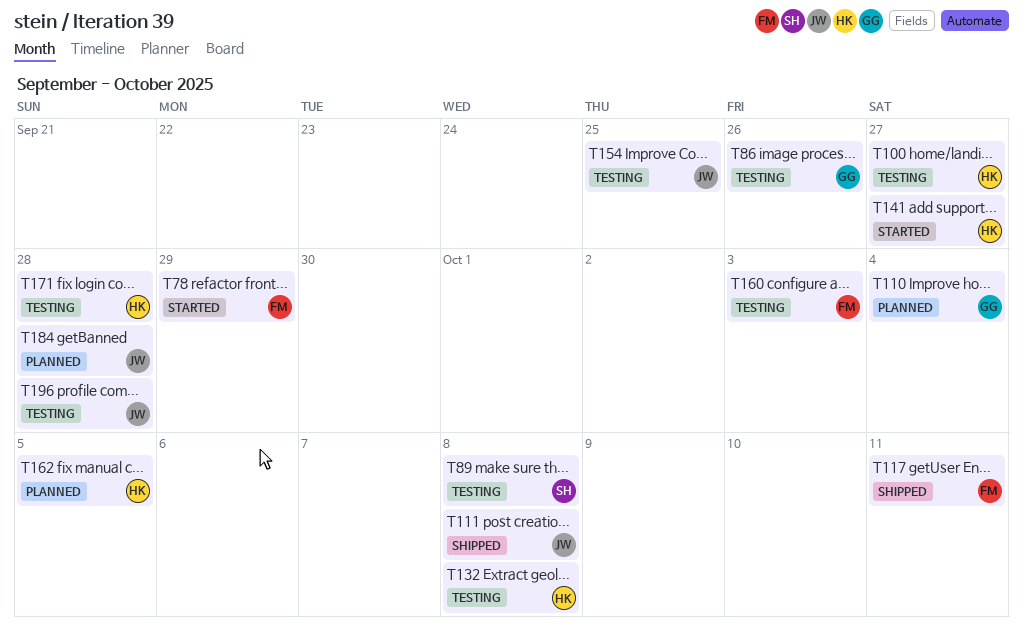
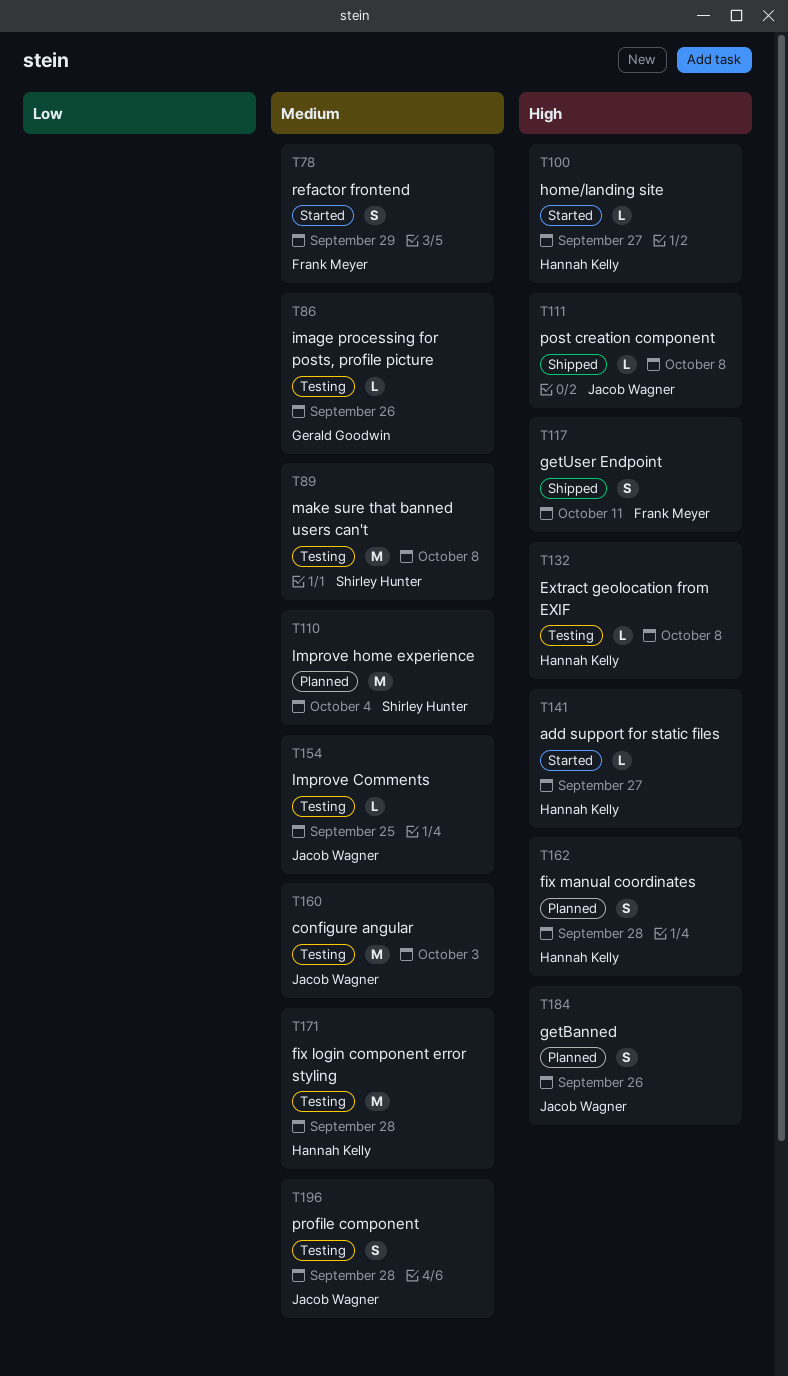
T100, status: Testing -> Started
T110, owner: Gerald Goodwin -> Shirley Hunter
T160, owner: Frank Meyer -> Jacob Wagner
T162, due: Oct 5 -> Sep 28
T184, due: Sep 28 -> Sep 26

